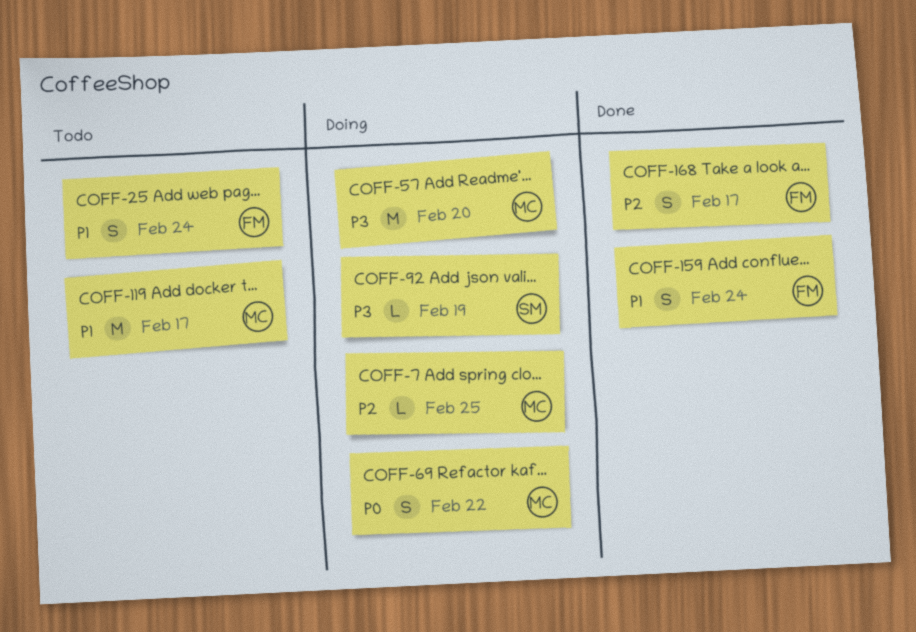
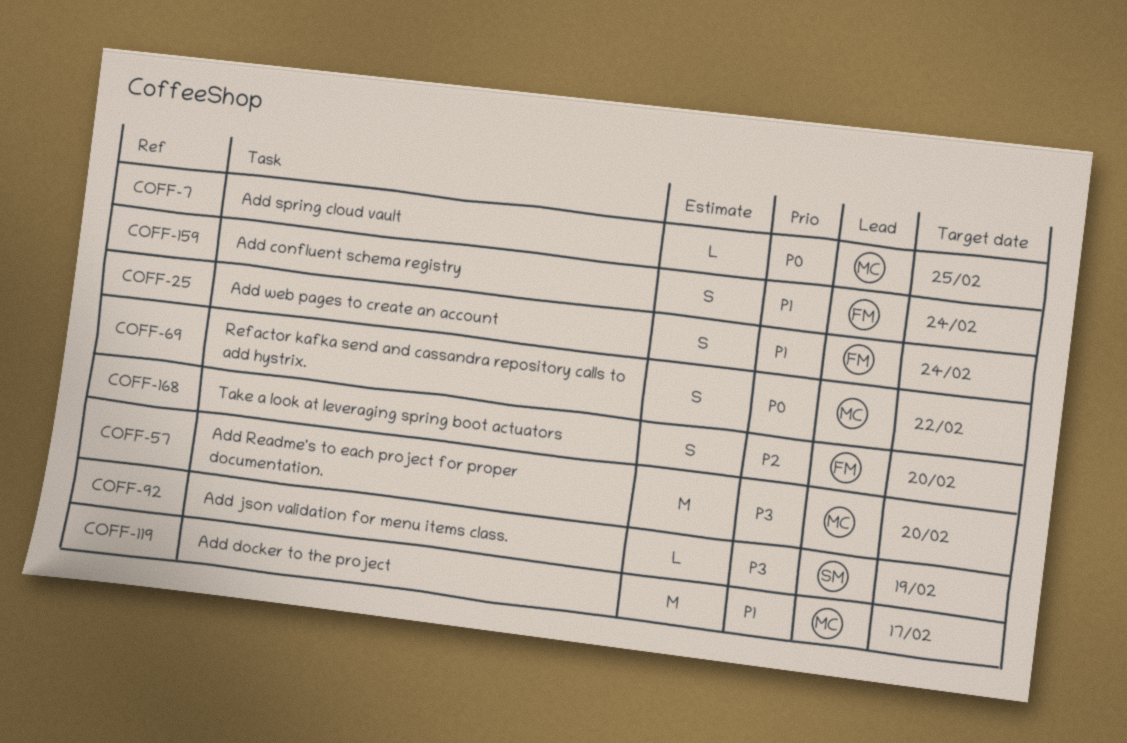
COFF-7, priority: P2 -> P0
COFF-168, due: Feb 17 -> Feb 20

